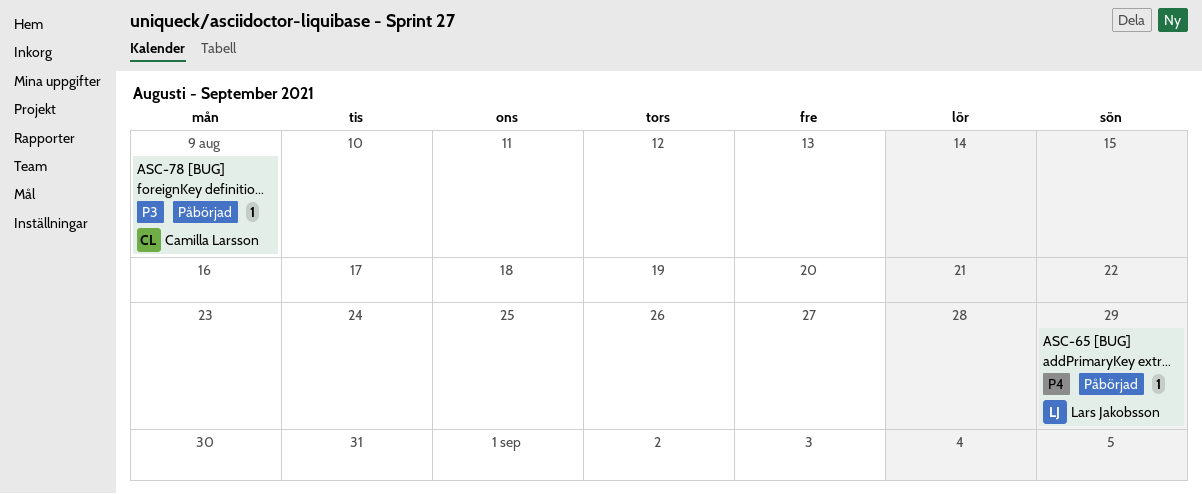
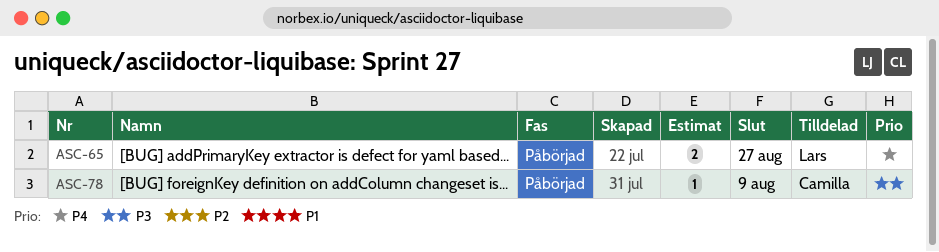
ASC-65, estimate: 1 -> 2
ASC-65, due: Aug 29 -> Aug 27

